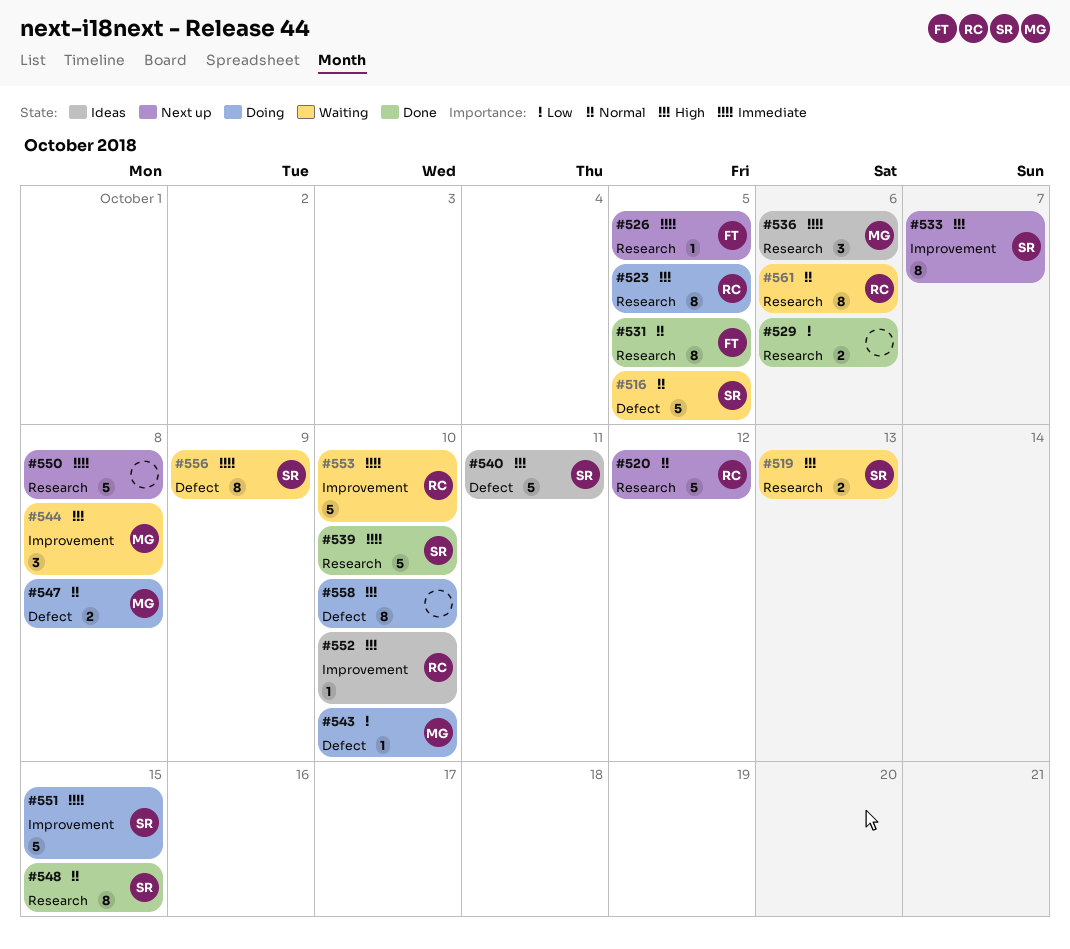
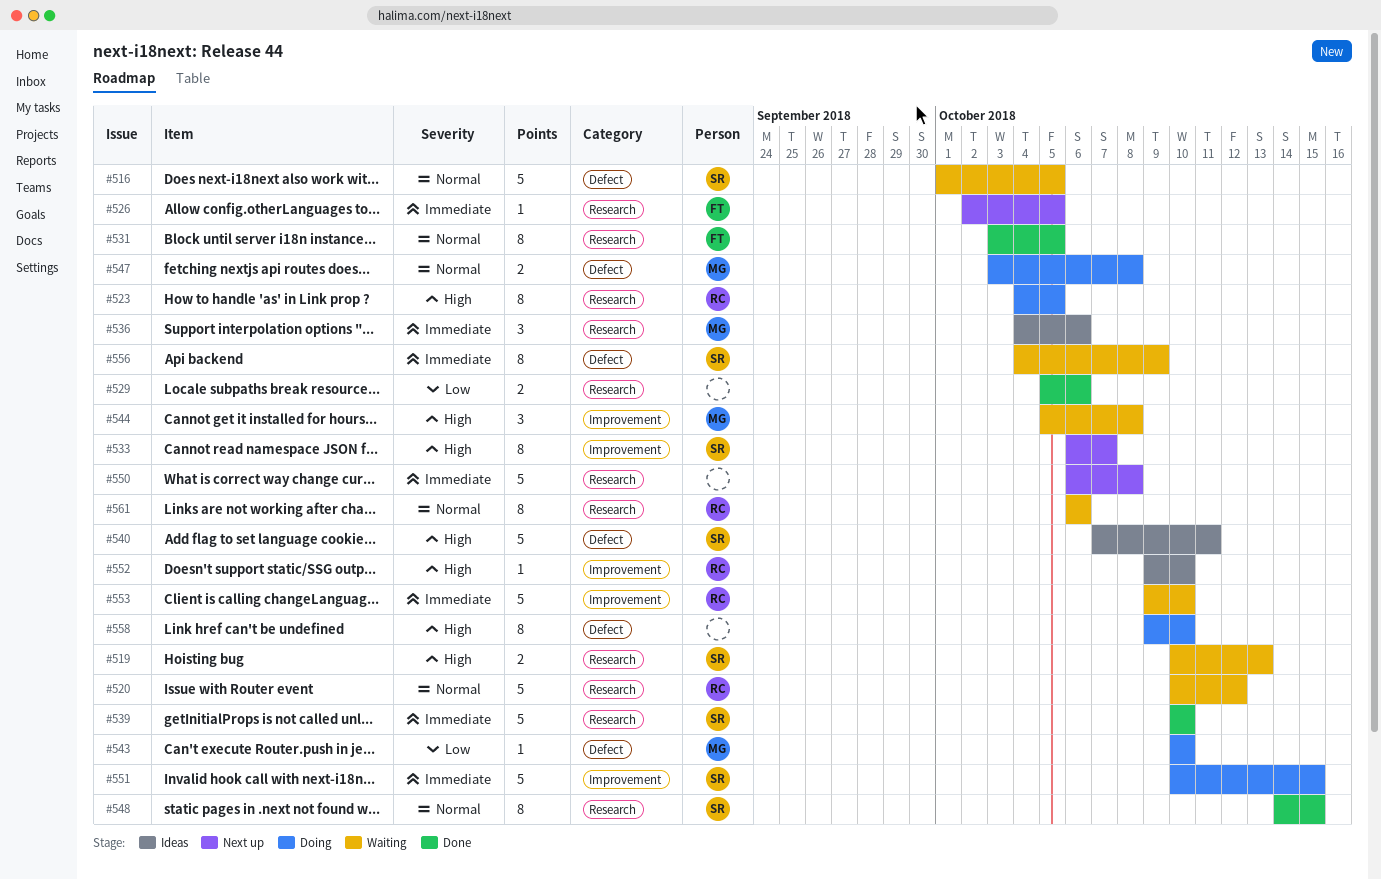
#520, status: Next up -> Waiting

